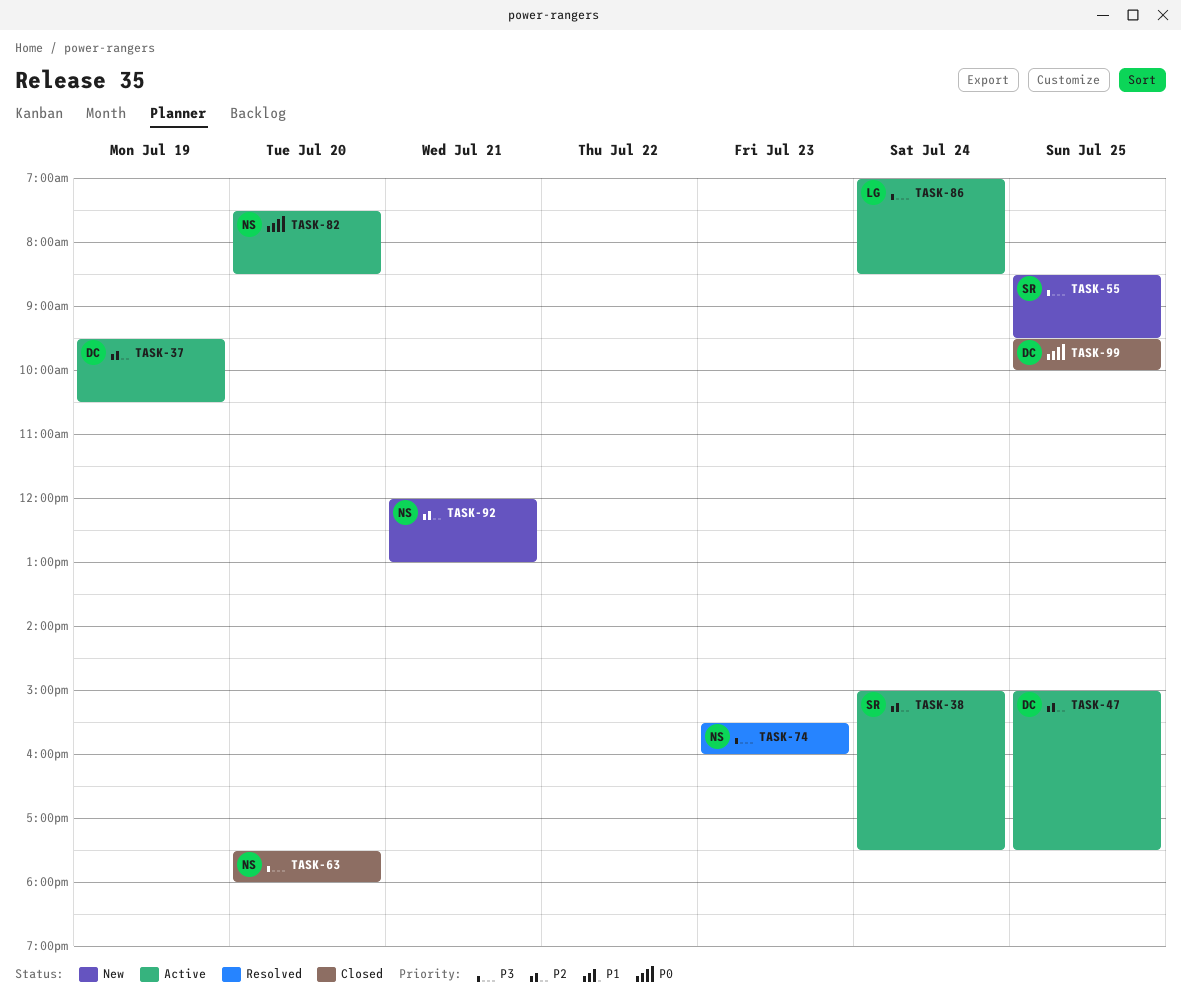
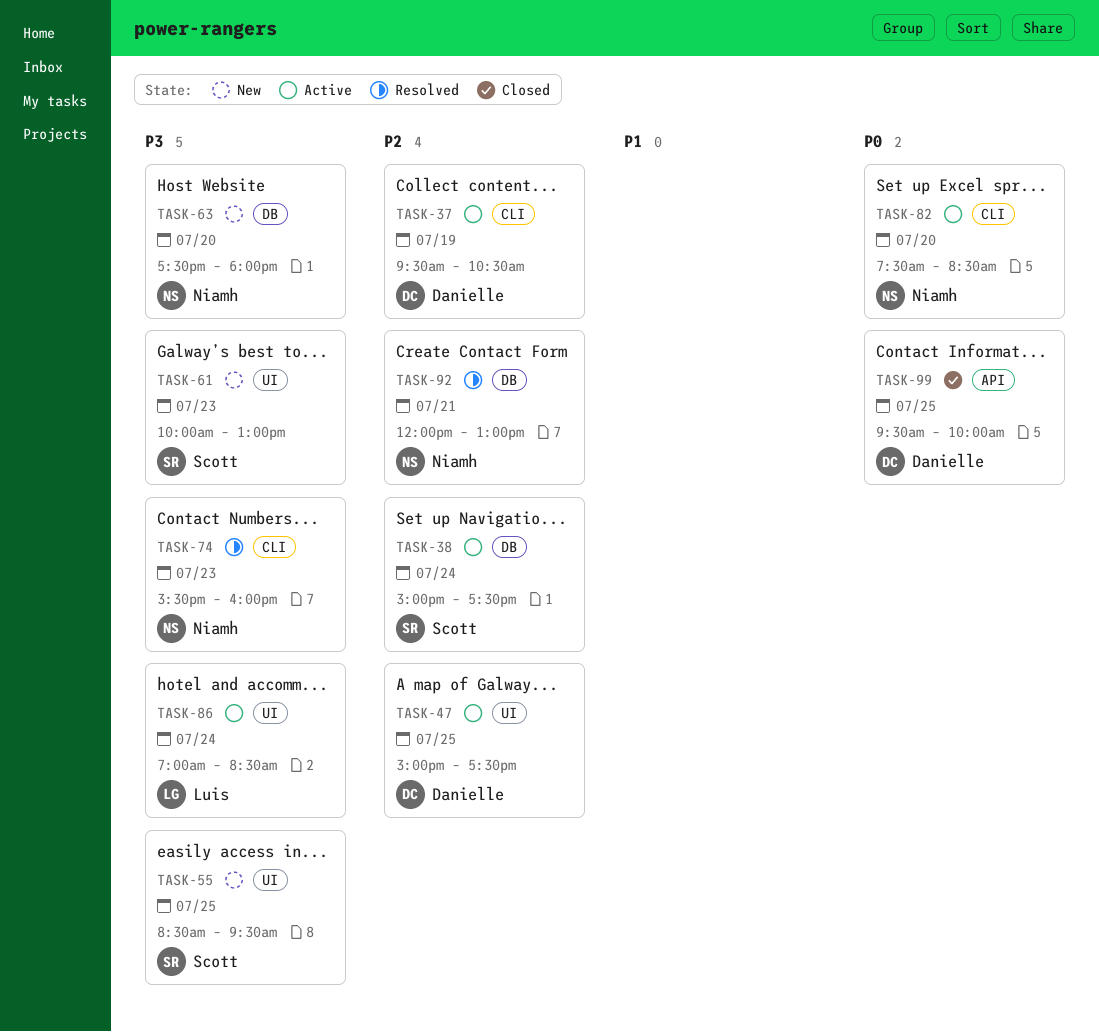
TASK-61: none -> present
TASK-63, status: Closed -> New
TASK-92, status: New -> Resolved

